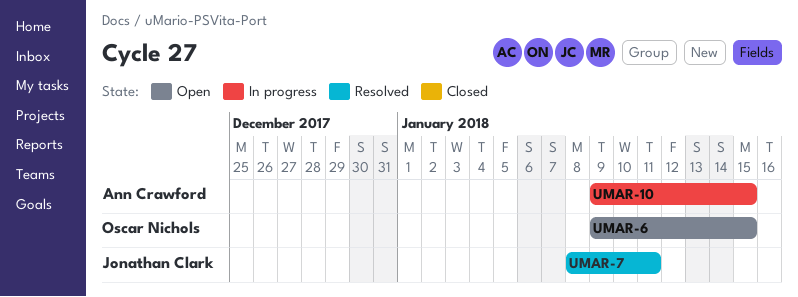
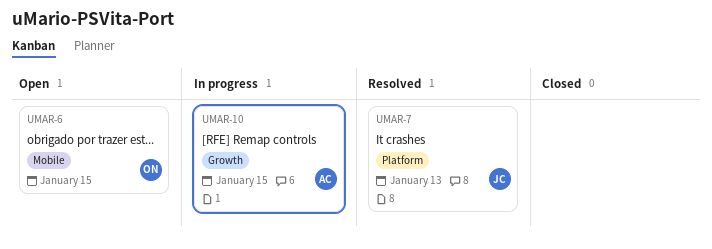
UMAR-7, due: Jan 11 -> Jan 13

